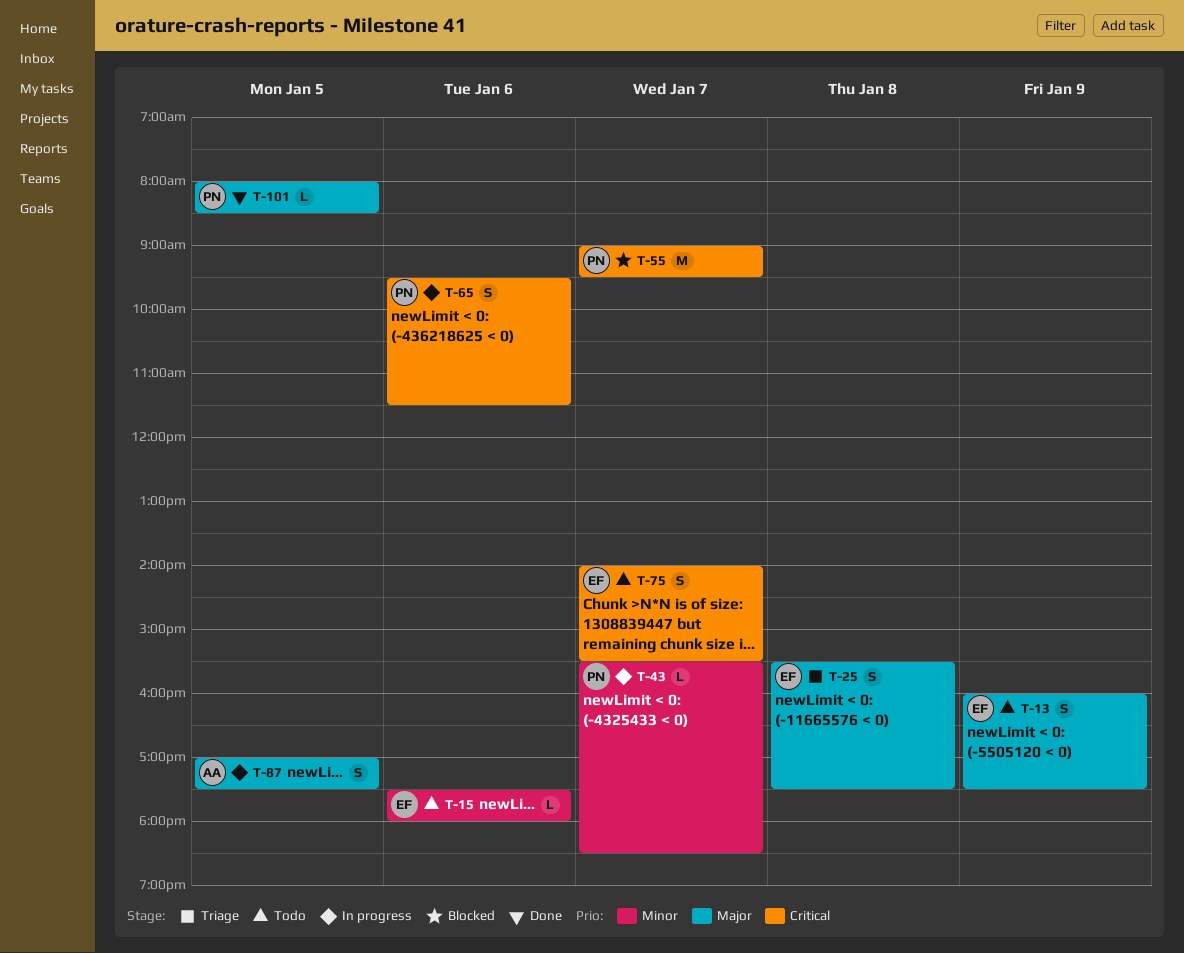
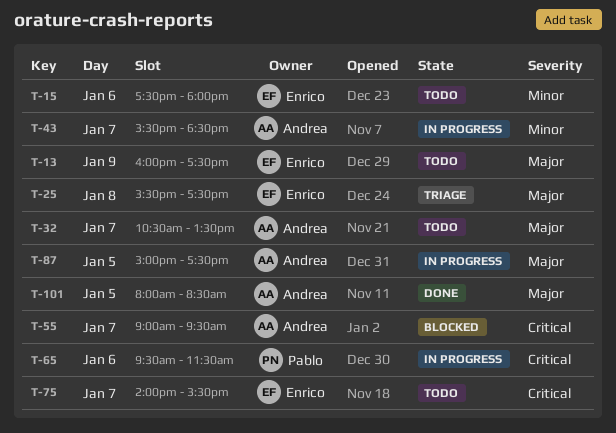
T-32: none -> present
T-43, owner: Pablo -> Andrea
T-55, owner: Pablo -> Andrea
T-87, begins: 17:00 -> 15:00
T-101, owner: Pablo -> Andrea

